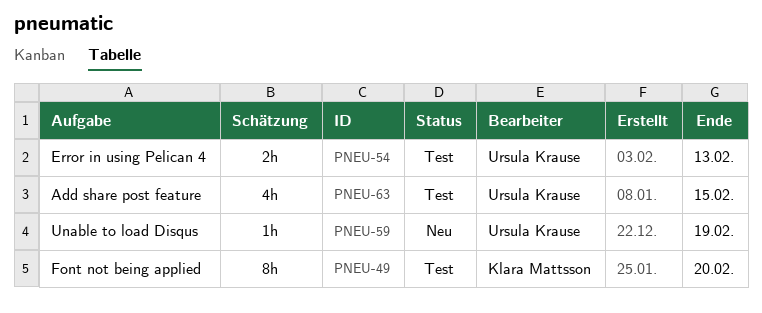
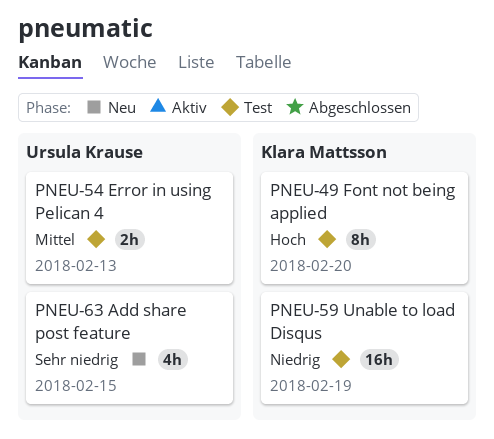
PNEU-59, status: Neu -> Test
PNEU-59, owner: Ursula Krause -> Klara Mattsson
PNEU-59, estimate: 1h -> 16h
PNEU-63, status: Test -> Neu

